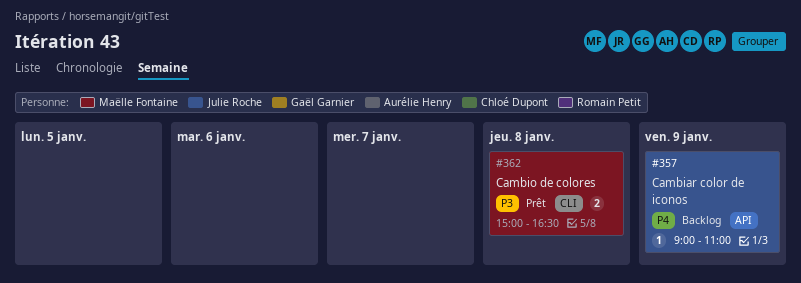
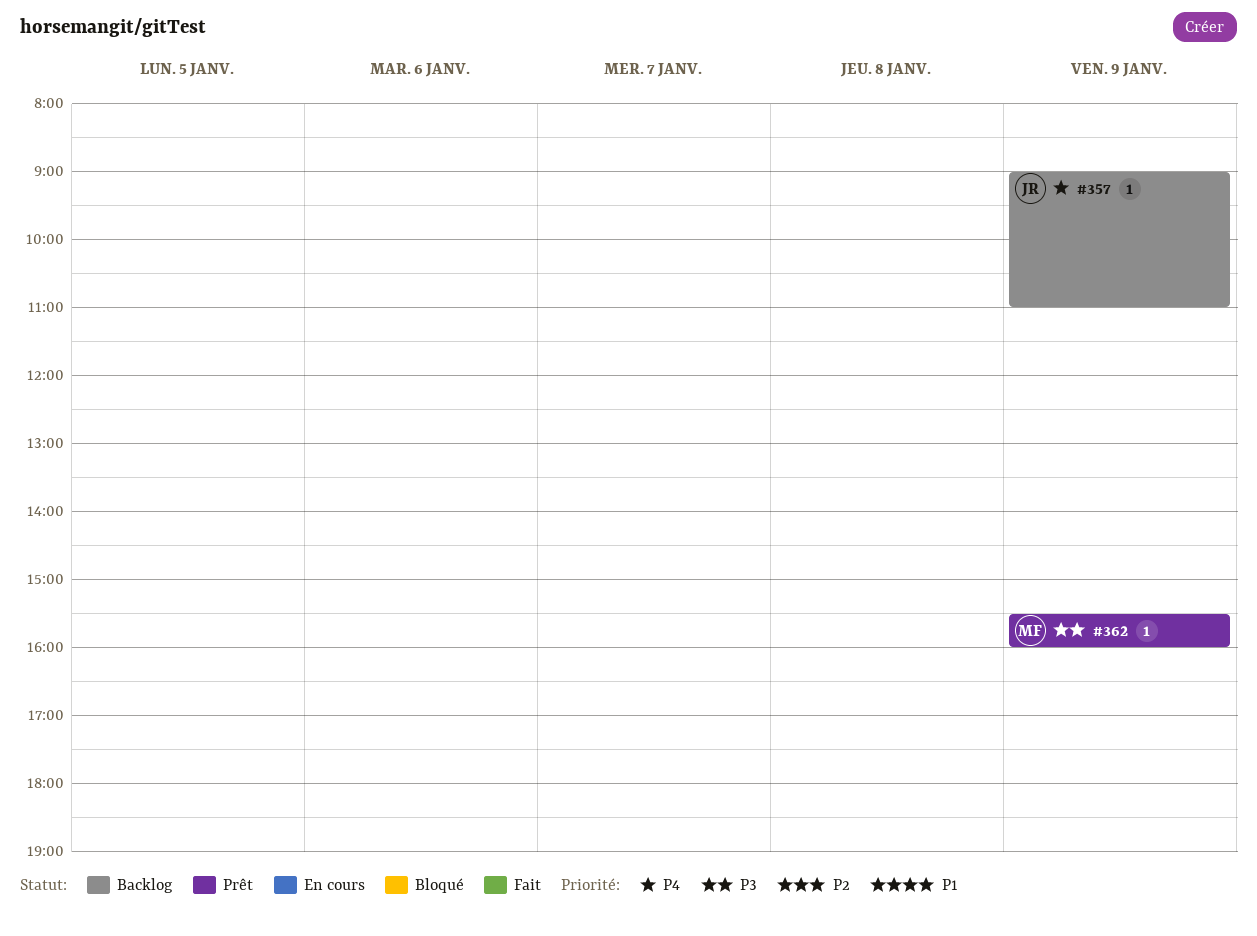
#362, estimate: 2 -> 1
#362, day: Jan 8 -> Jan 9
#362, begins: 15:00 -> 15:30
#362, ends: 16:30 -> 16:00

